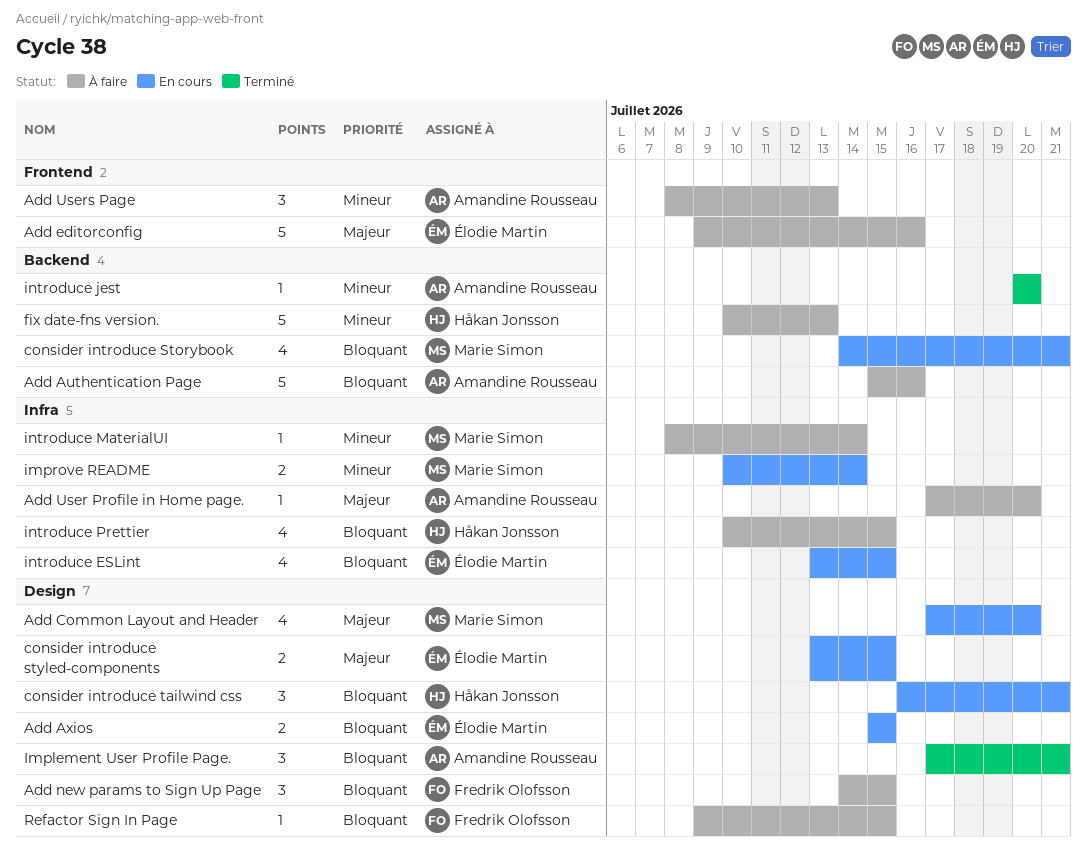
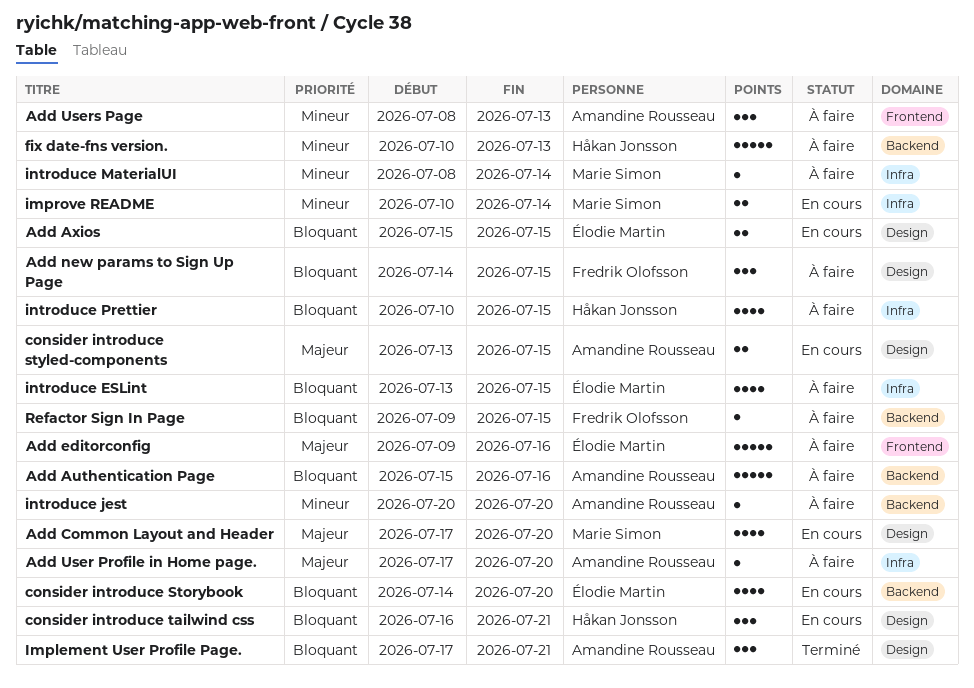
consider introduce Storybook, owner: Marie Simon -> Élodie Martin
consider introduce Storybook, due: Jul 21 -> Jul 20
consider introduce styled-components, owner: Élodie Martin -> Amandine Rousseau
introduce ESLint, status: En cours -> À faire
introduce jest, status: Terminé -> À faire
Refactor Sign In Page, label: Design -> Backend

